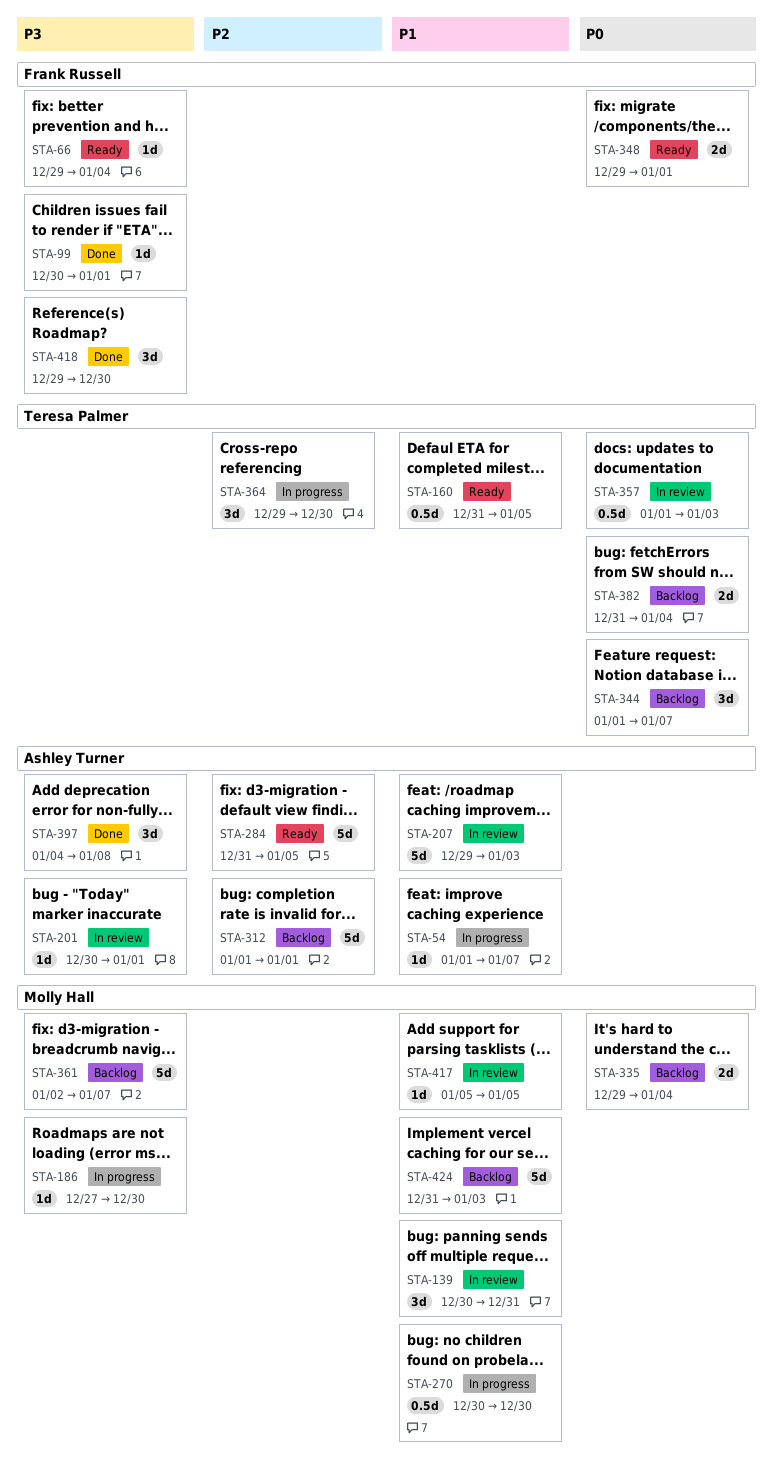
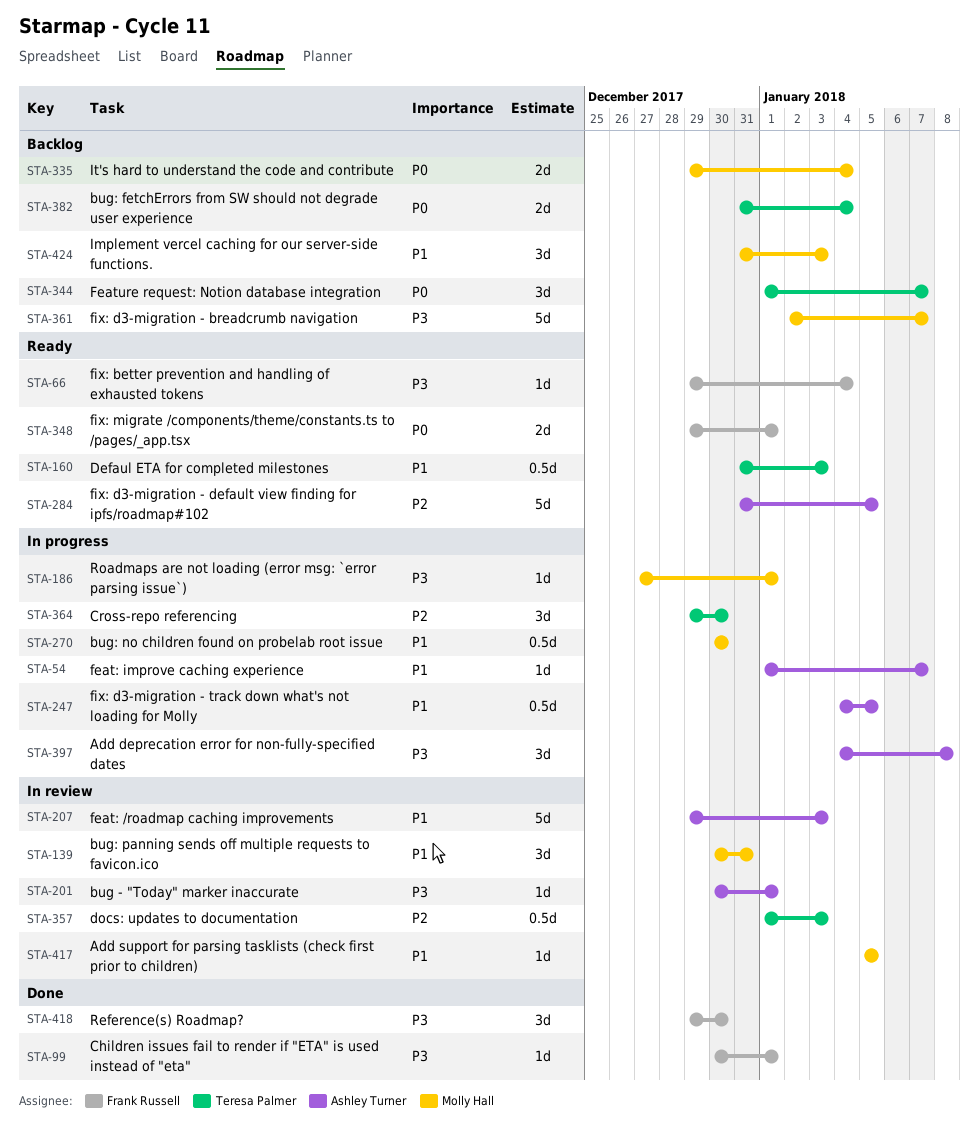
STA-160, due: Jan 5 -> Jan 3
STA-186, due: Dec 30 -> Jan 1
STA-247: none -> present
STA-312: present -> none
STA-357, priority: P0 -> P2
STA-397, status: Done -> In progress
STA-424, estimate: 5d -> 3d

